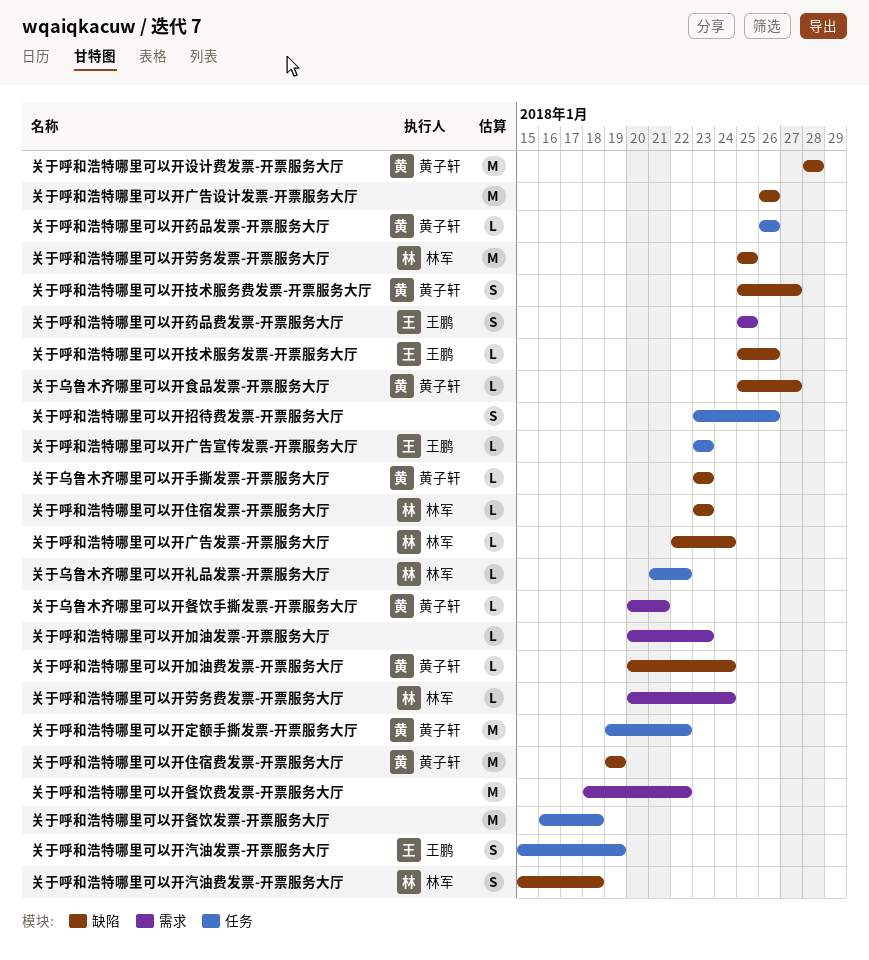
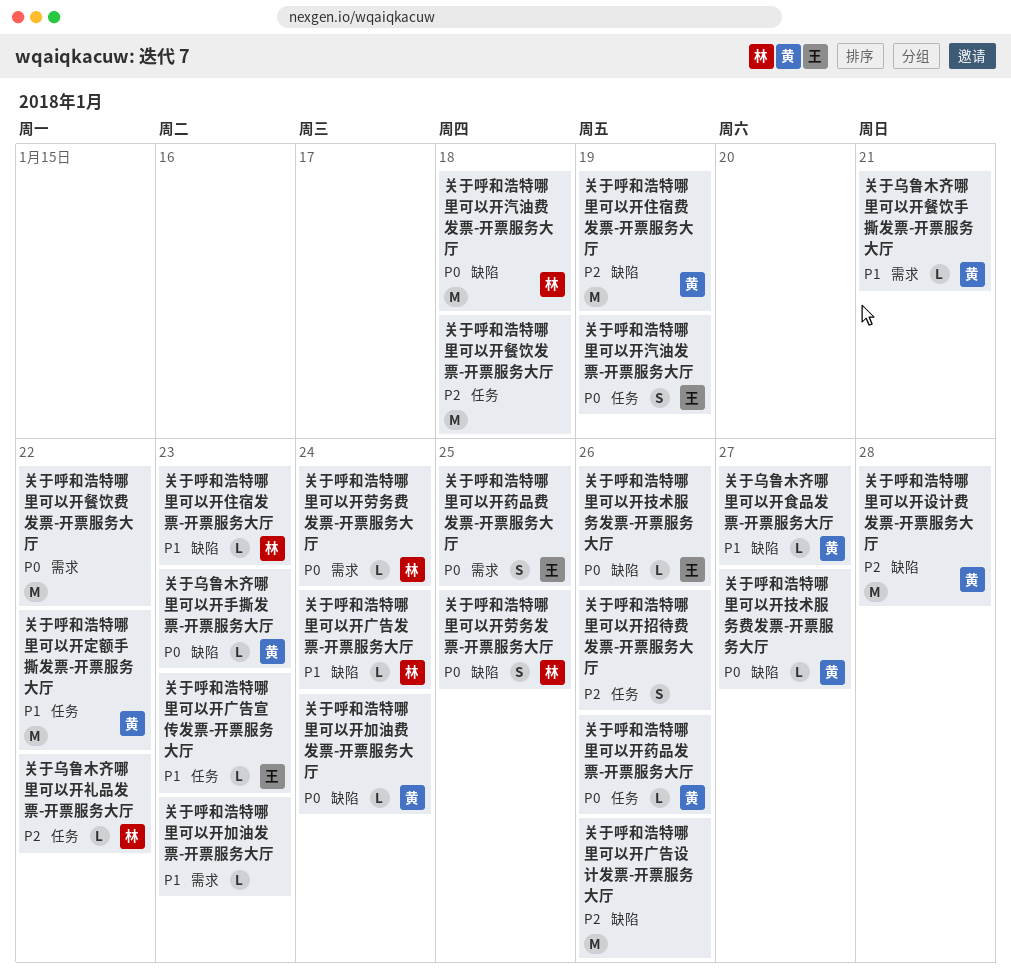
关于呼和浩特哪里可以开劳务发票-开票服务大厅, estimate: M -> S
关于呼和浩特哪里可以开技术服务费发票-开票服务大厅, estimate: S -> L
关于呼和浩特哪里可以开汽油费发票-开票服务大厅, estimate: S -> M

